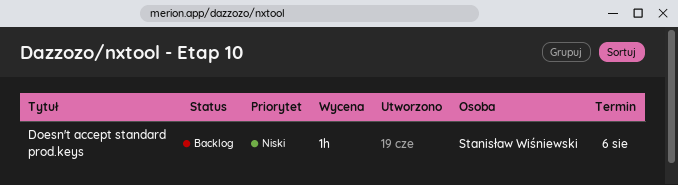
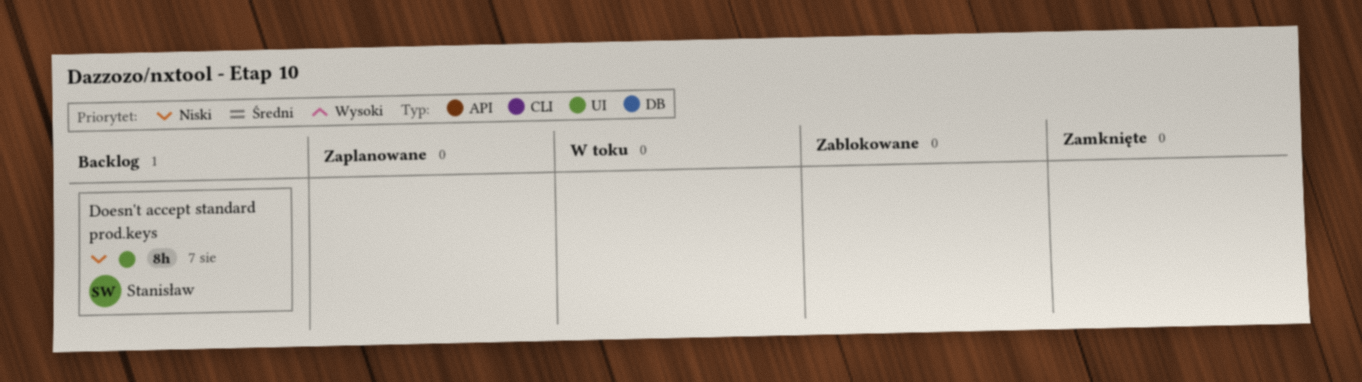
Doesn't accept standard prod.keys, estimate: 1h -> 8h
Doesn't accept standard prod.keys, due: Aug 6 -> Aug 7

